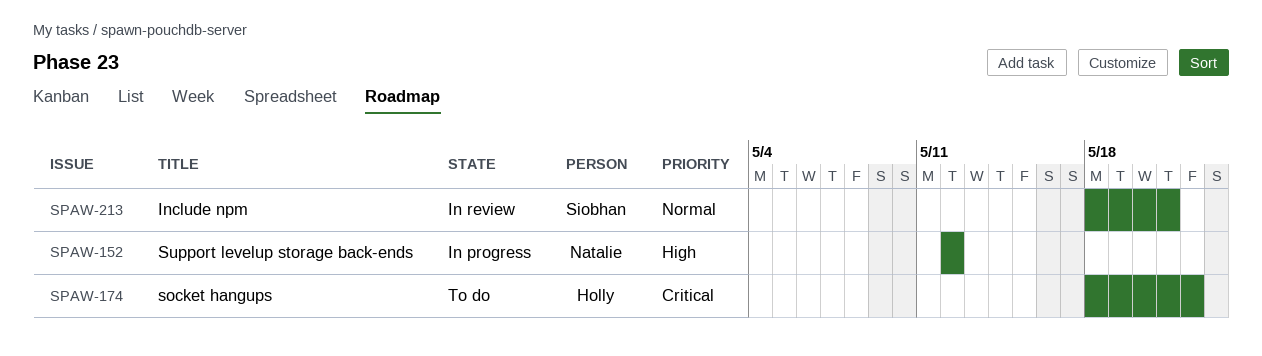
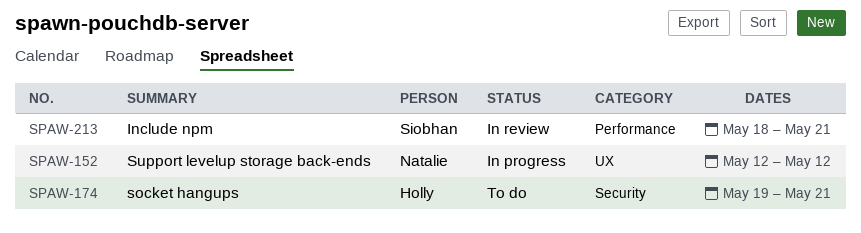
SPAW-174, start: May 18 -> May 19
SPAW-174, due: May 22 -> May 21

